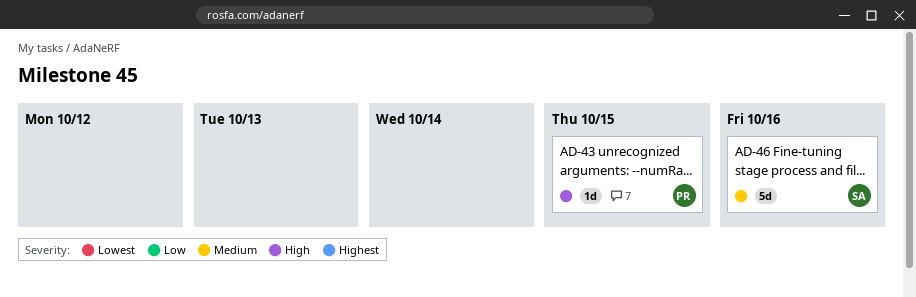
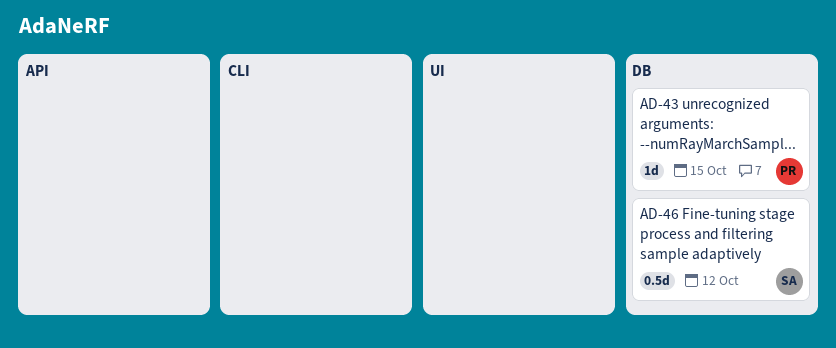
AD-46, estimate: 5d -> 0.5d
AD-46, due: Oct 16 -> Oct 12

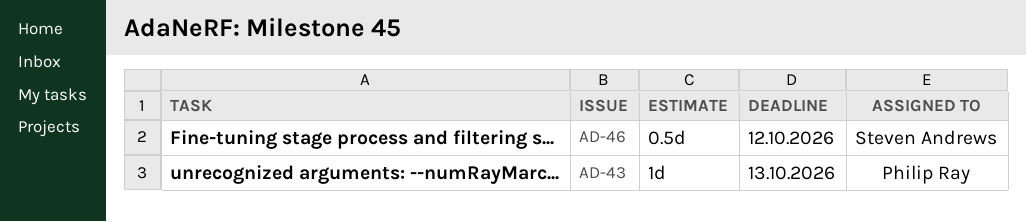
AD-43, due: Oct 15 -> Oct 13

